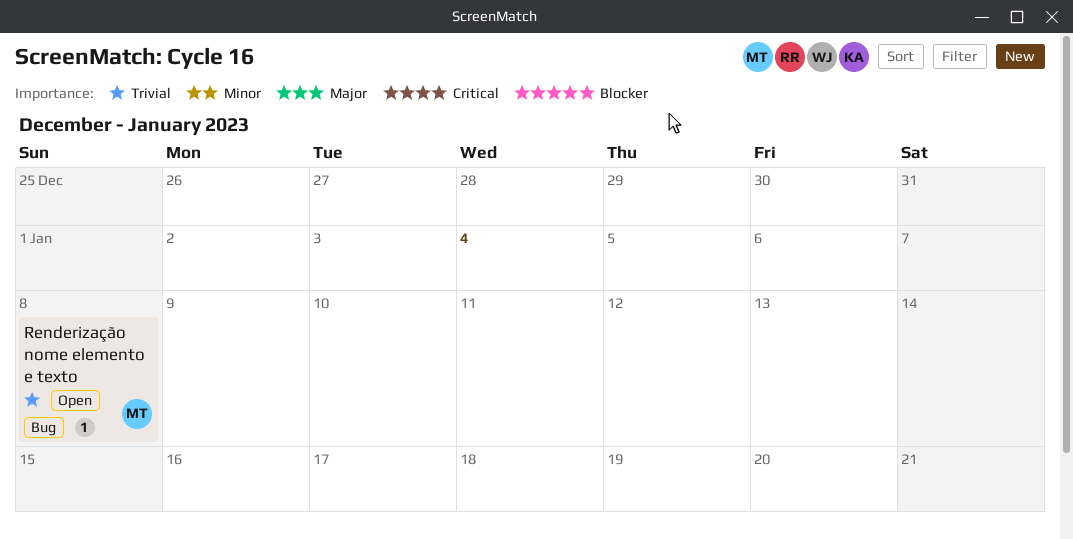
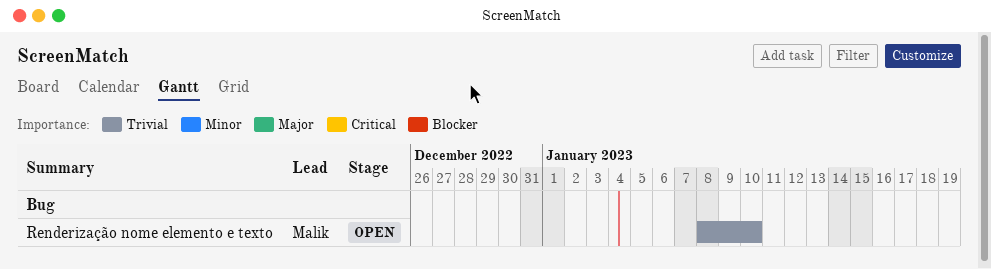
Renderização nome elemento e texto, due: Jan 8 -> Jan 10

